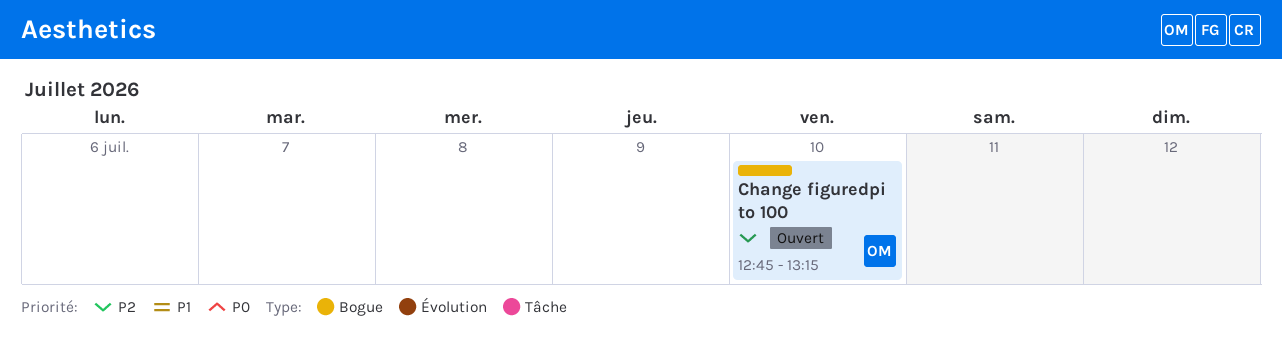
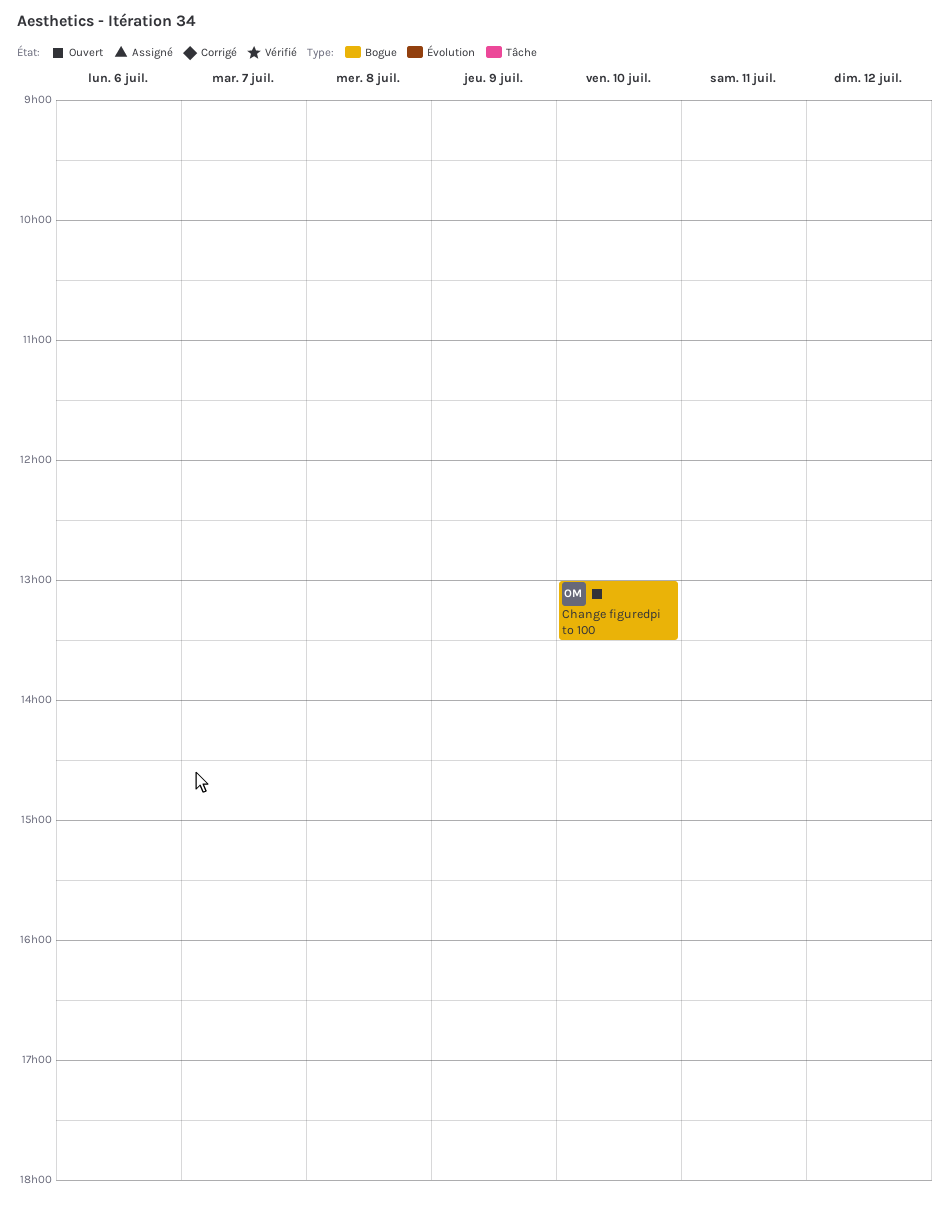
Change figuredpi to 100, begins: 12:45 -> 13:00
Change figuredpi to 100, ends: 13:15 -> 13:30

